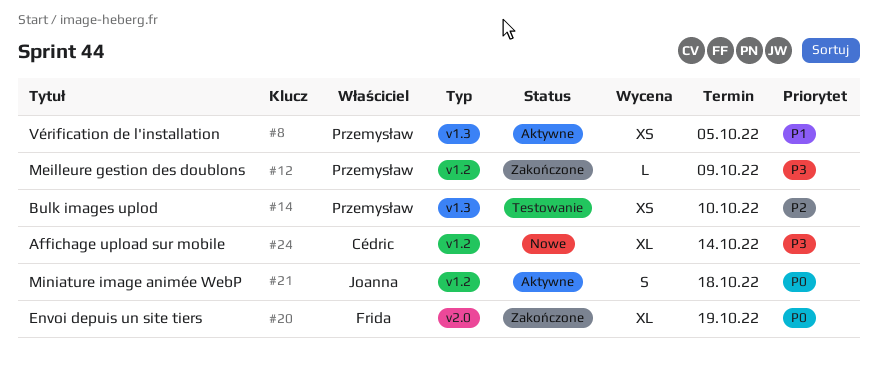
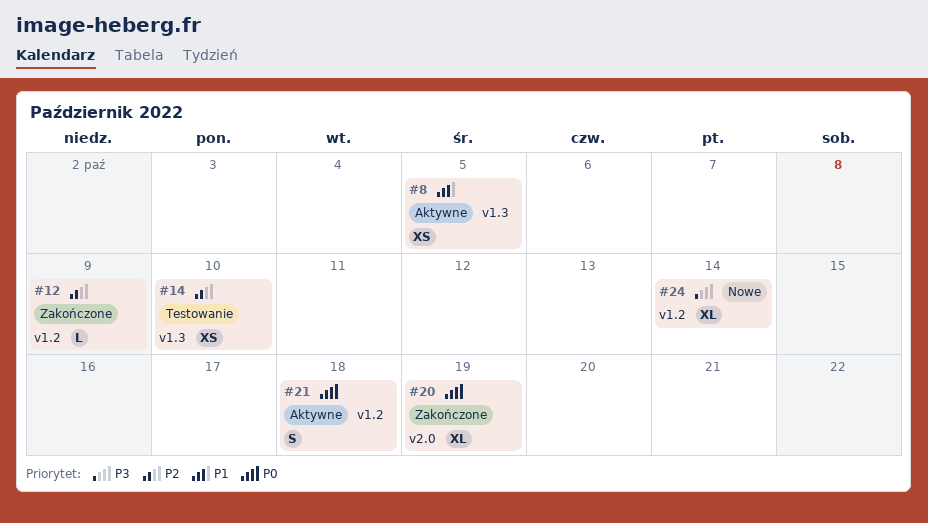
#12, priority: P3 -> P2

